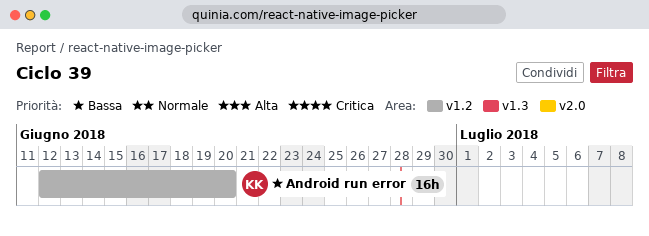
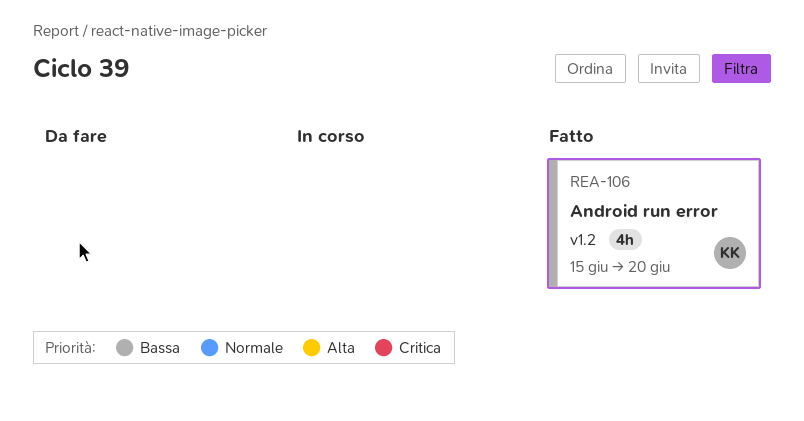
Android run error, estimate: 16h -> 4h
Android run error, start: Jun 12 -> Jun 15

